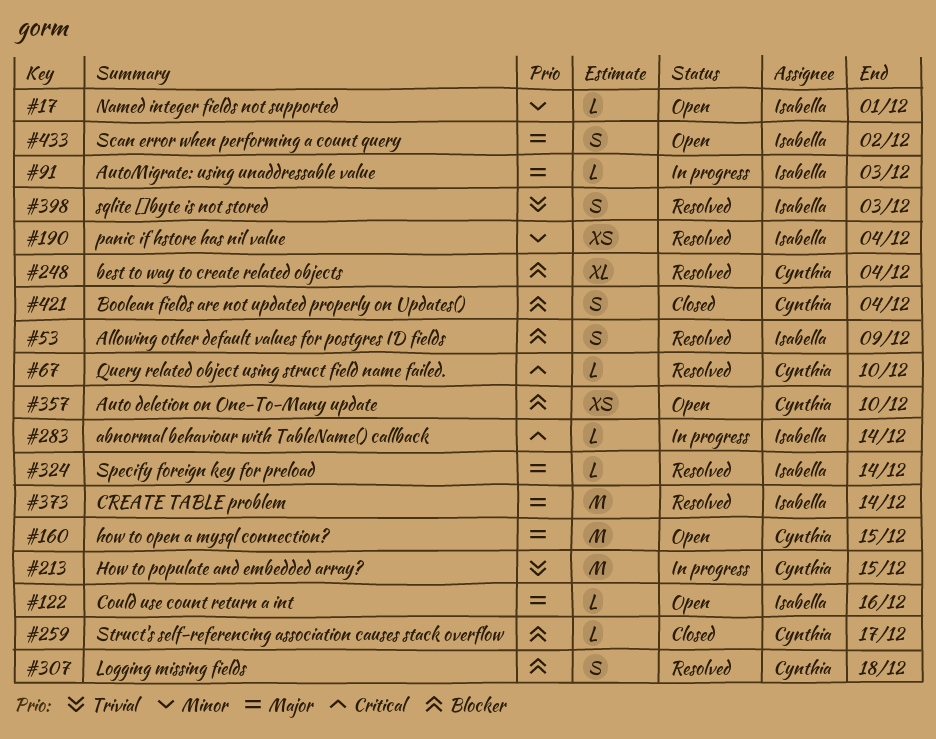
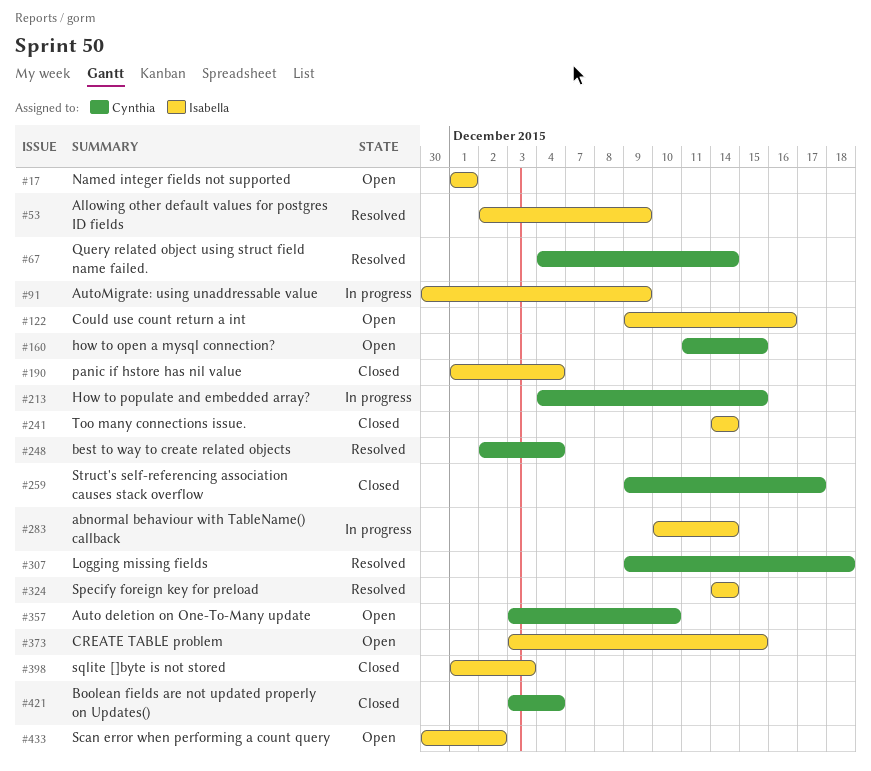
#67, due: Dec 10 -> Dec 14
#91, due: Dec 3 -> Dec 9
#190, status: Resolved -> Closed
#241: none -> present
#373, status: Resolved -> Open
#373, due: Dec 14 -> Dec 15
#398, status: Resolved -> Closed

